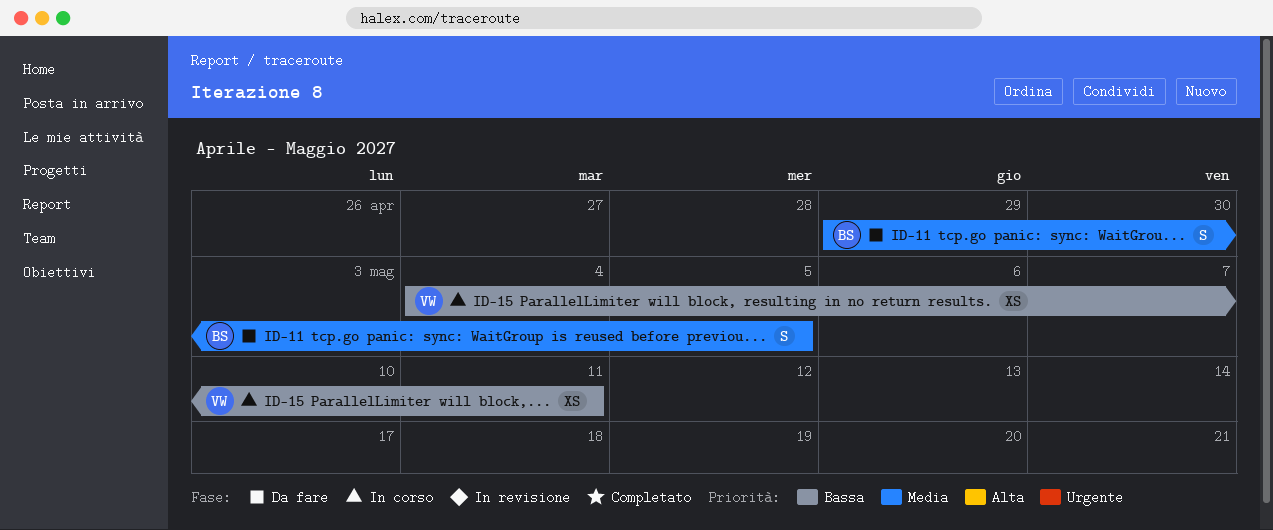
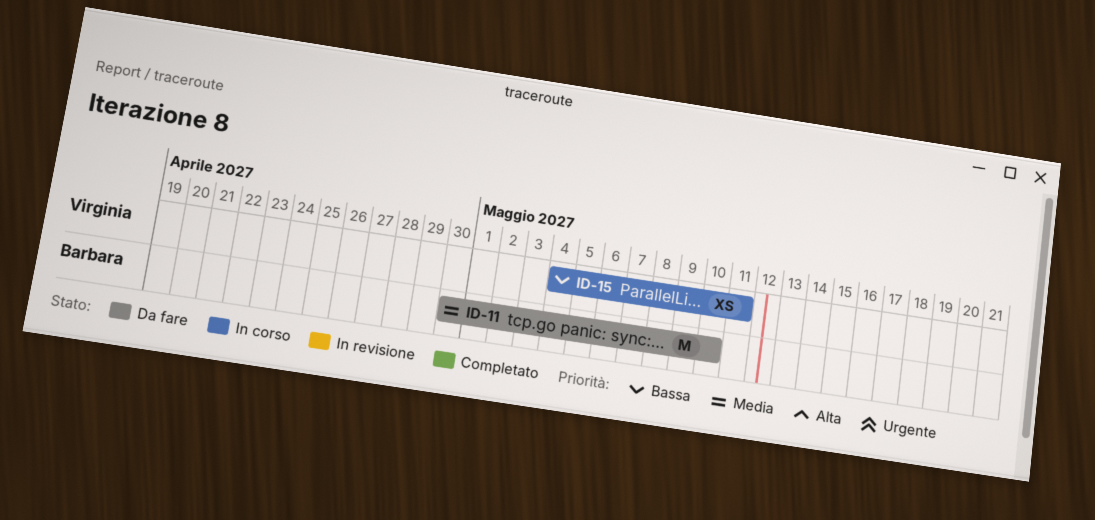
ID-11, estimate: S -> M
ID-11, start: Apr 29 -> Apr 30
ID-11, due: May 5 -> May 10

